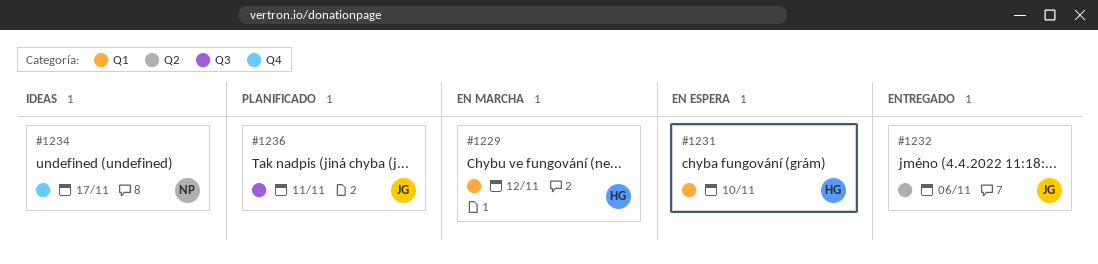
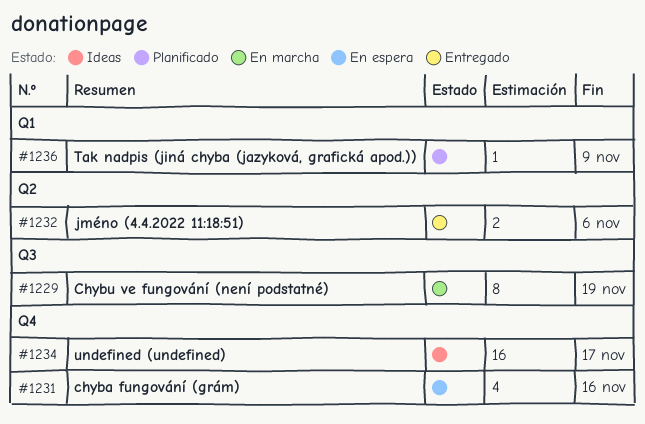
#1229, label: Q1 -> Q3
#1229, due: Nov 12 -> Nov 19
#1231, label: Q1 -> Q4
#1231, due: Nov 10 -> Nov 16
#1236, label: Q3 -> Q1
#1236, due: Nov 11 -> Nov 9

